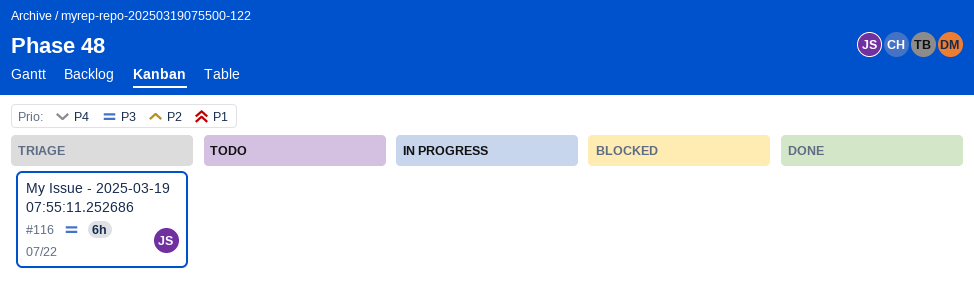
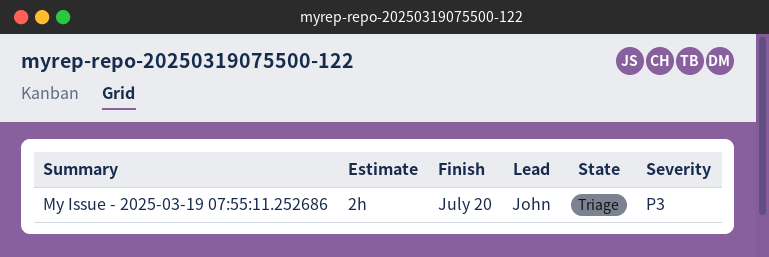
My Issue - 2025-03-19 07:55:11.252686, estimate: 6h -> 2h
My Issue - 2025-03-19 07:55:11.252686, due: Jul 22 -> Jul 20

